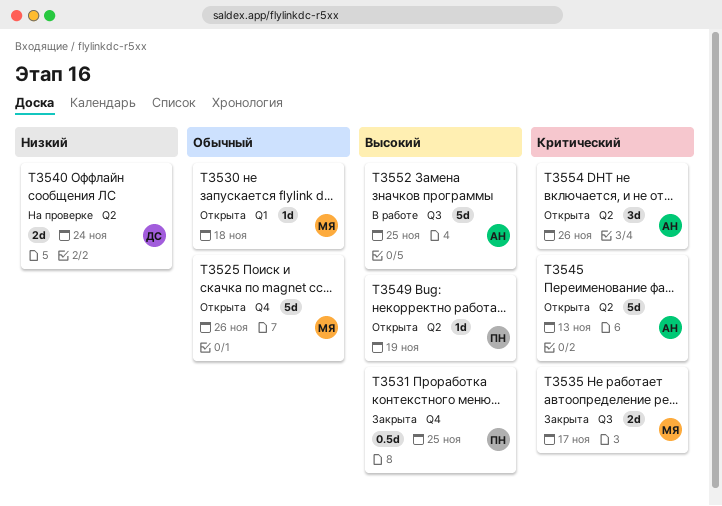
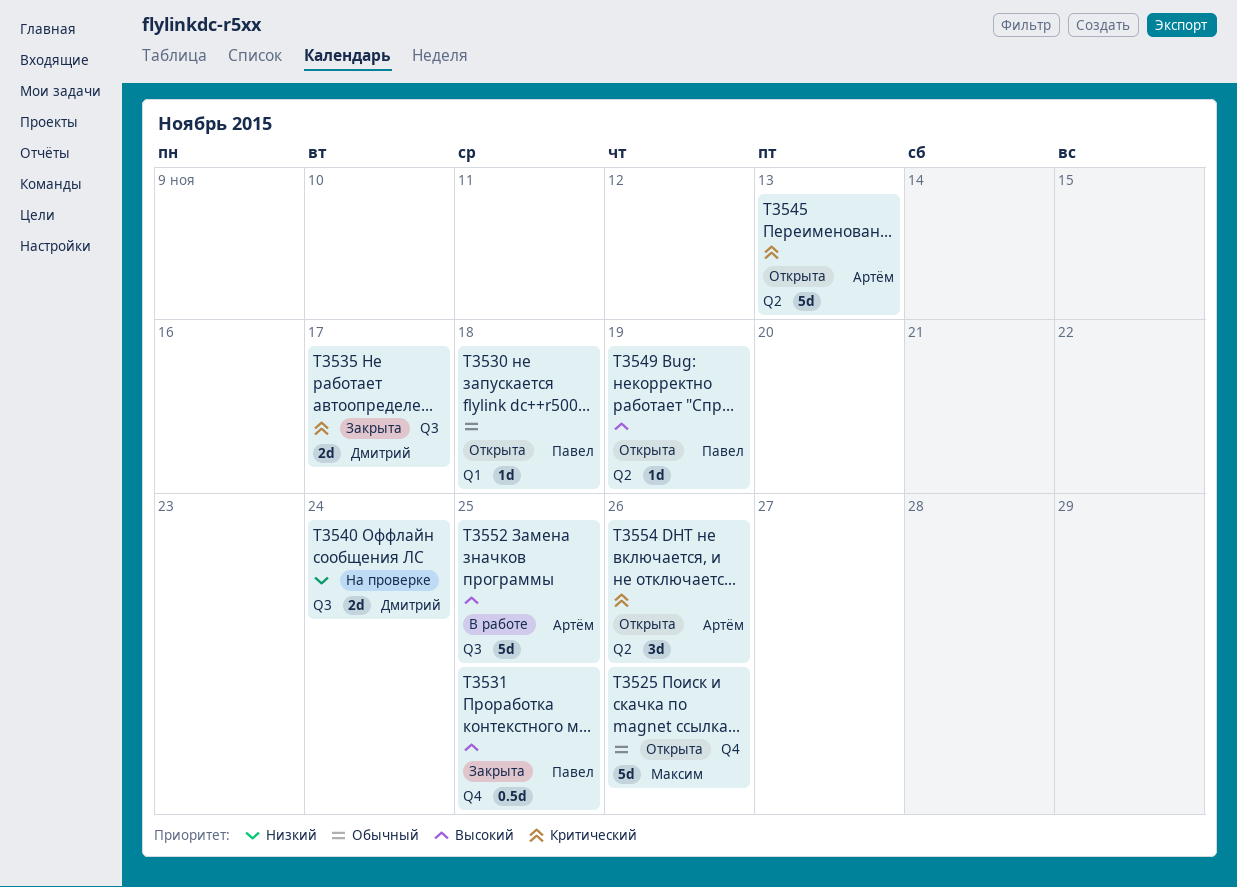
T3530, owner: Максим -> Павел
T3535, owner: Максим -> Дмитрий
T3540, label: Q2 -> Q3

